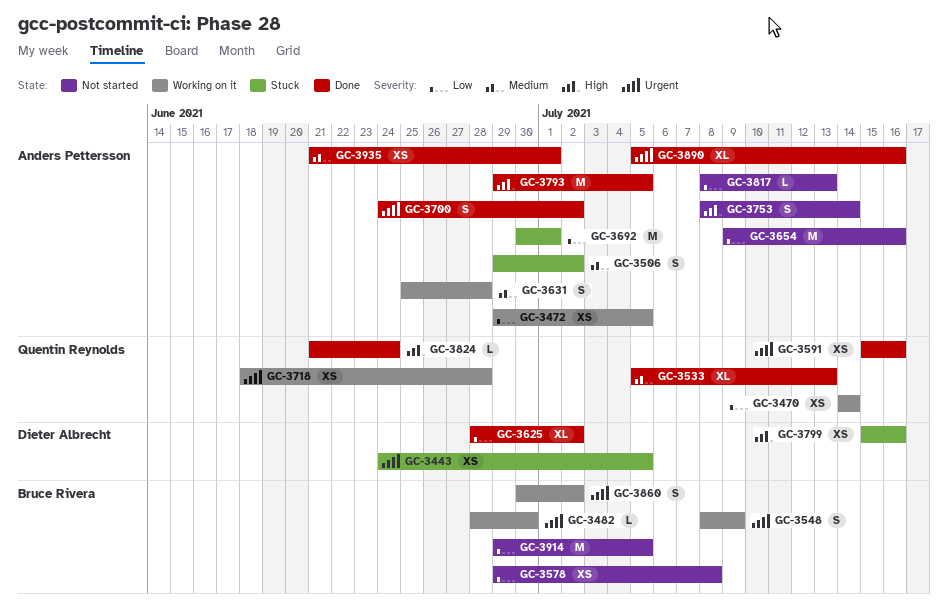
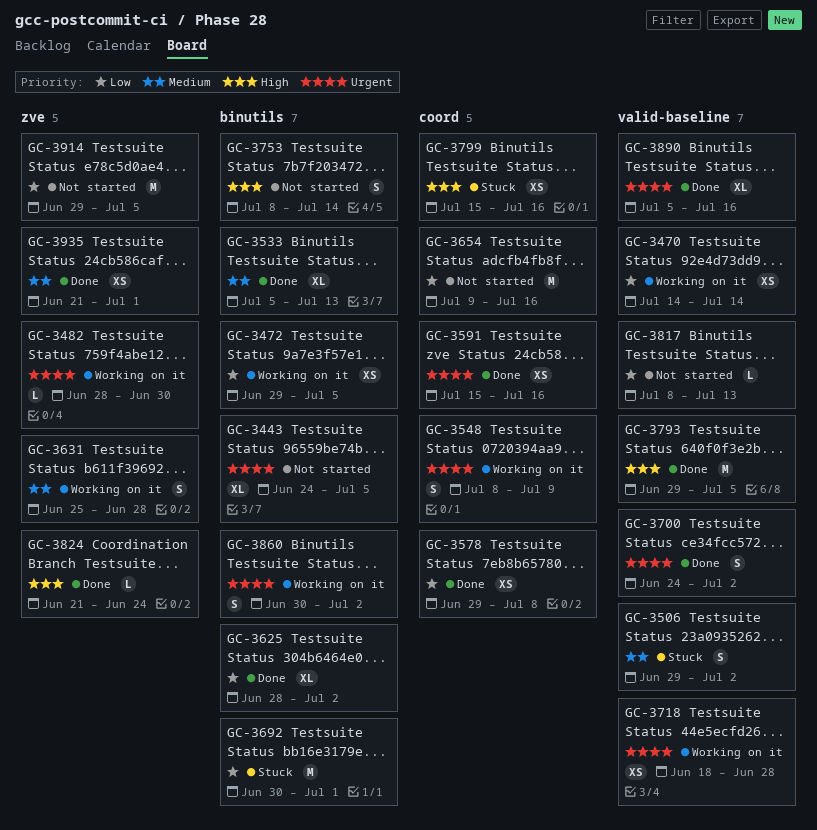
GC-3443, status: Stuck -> Not started
GC-3443, estimate: XS -> XL
GC-3578, status: Not started -> Done

